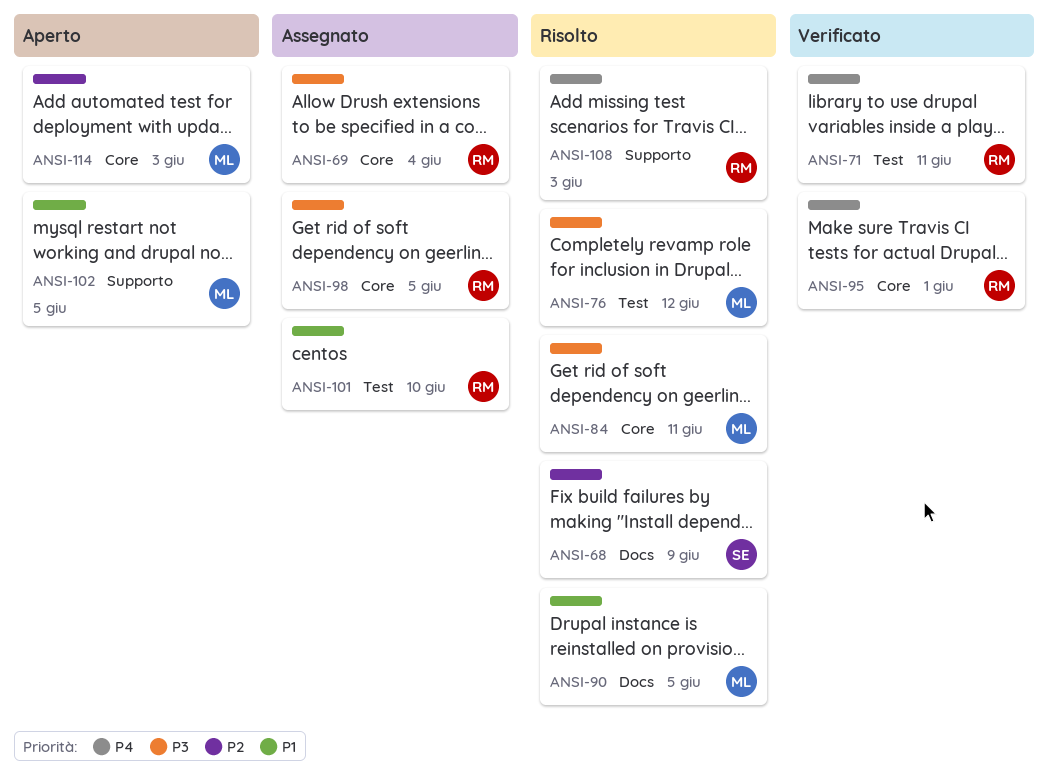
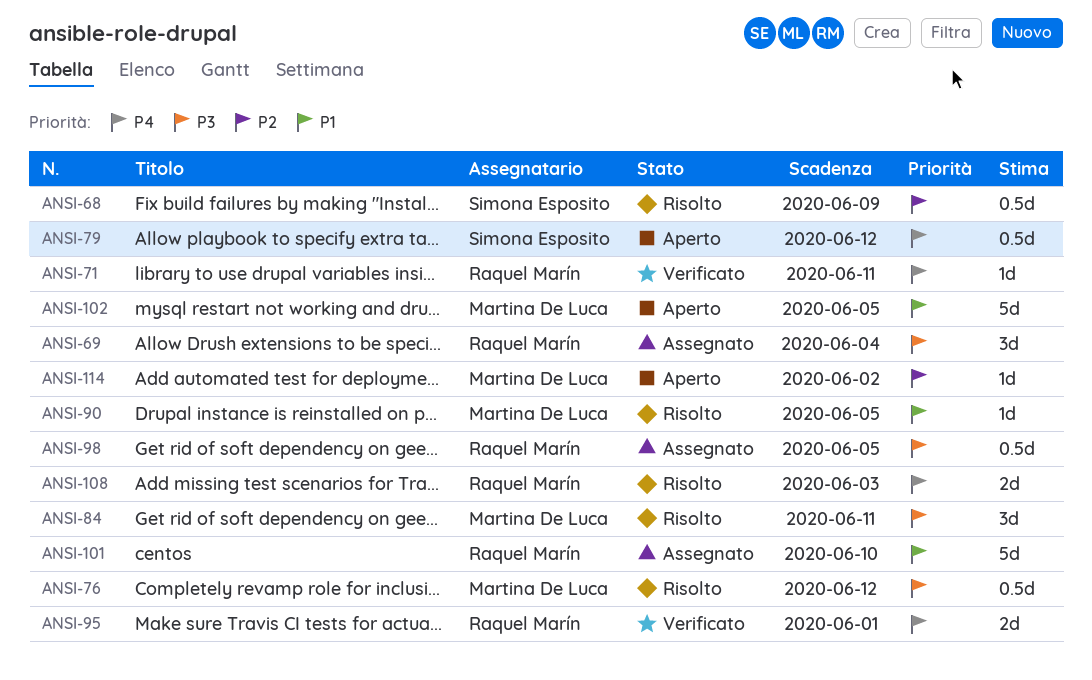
ANSI-79: none -> present
ANSI-114, due: Jun 3 -> Jun 2

